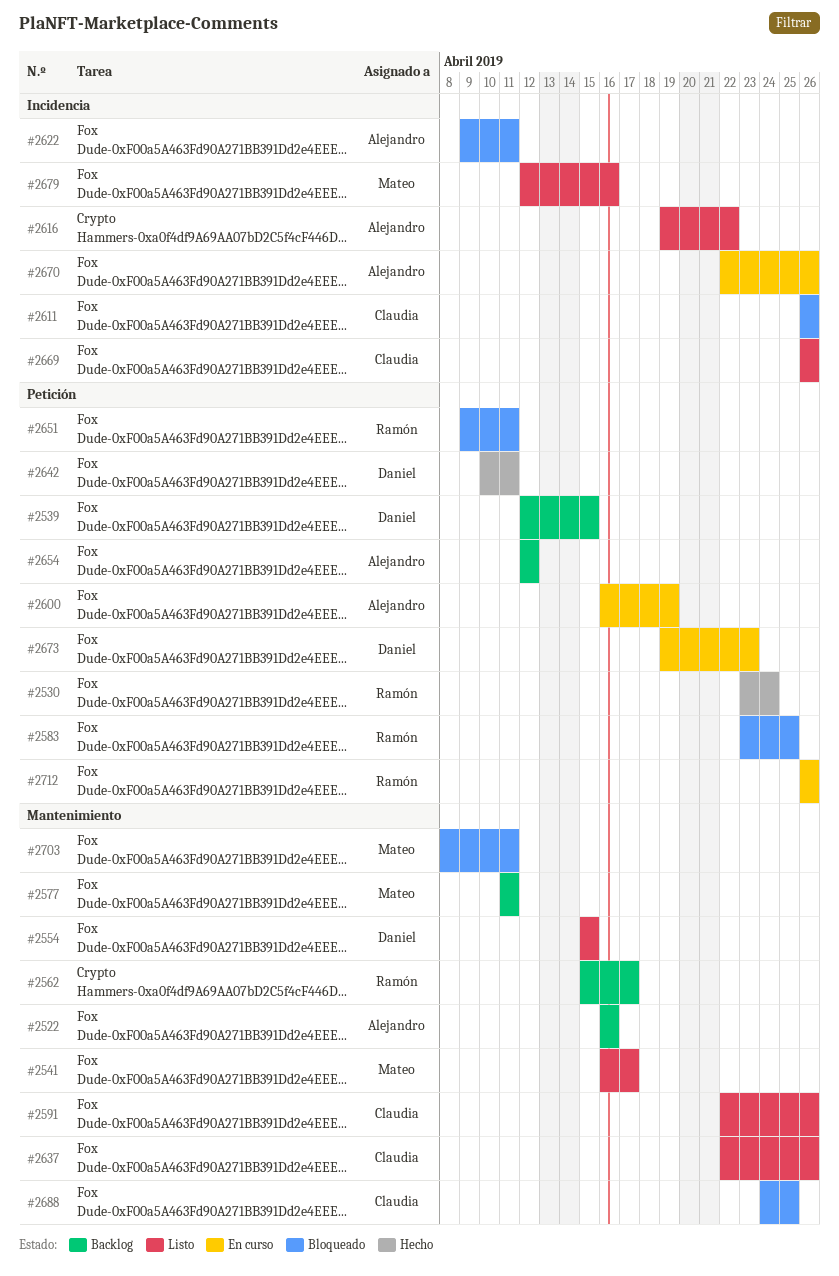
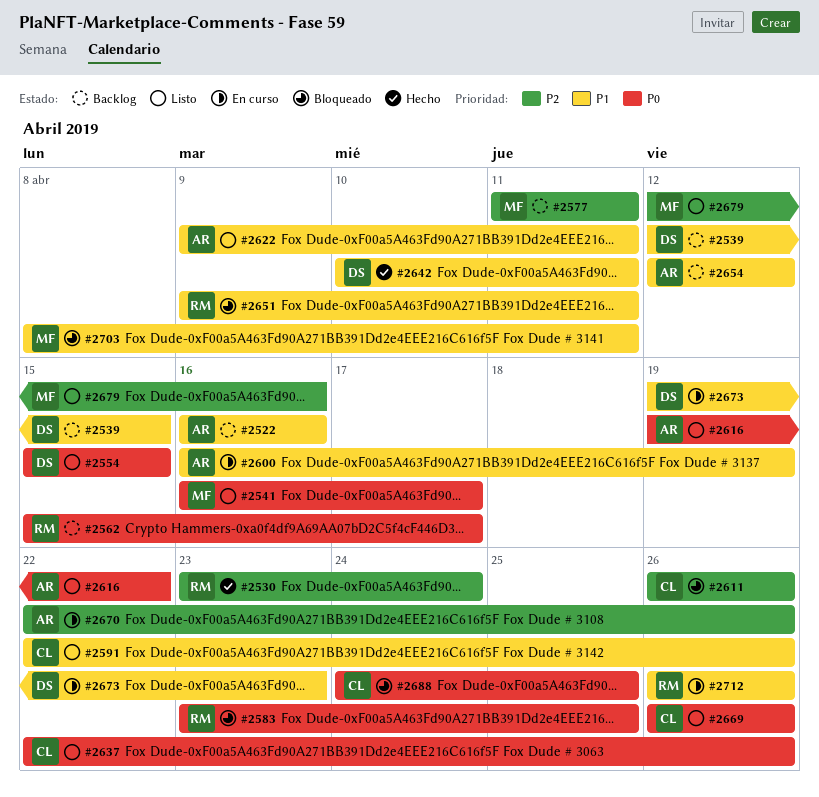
#2622, status: Bloqueado -> Listo

